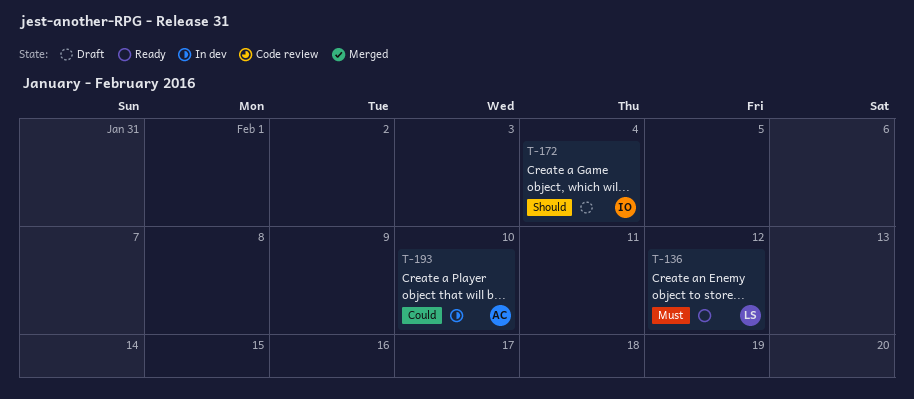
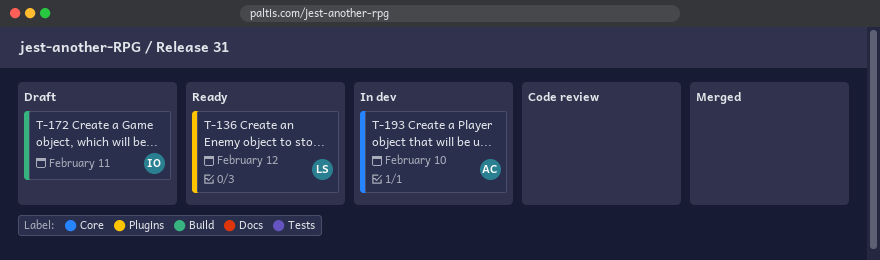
T-172, due: Feb 4 -> Feb 11

